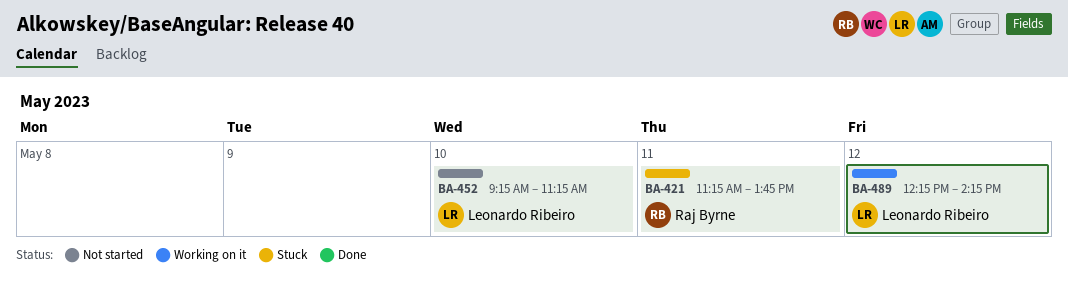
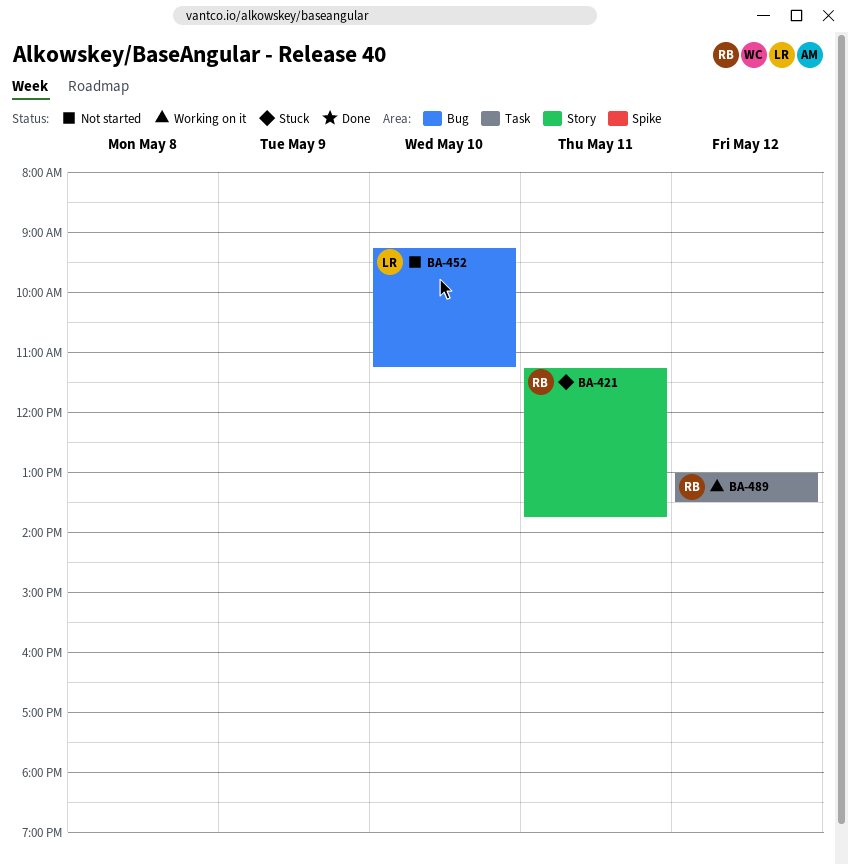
BA-489, owner: Leonardo Ribeiro -> Raj Byrne
BA-489, begins: 12:15 -> 13:00
BA-489, ends: 14:15 -> 13:30

